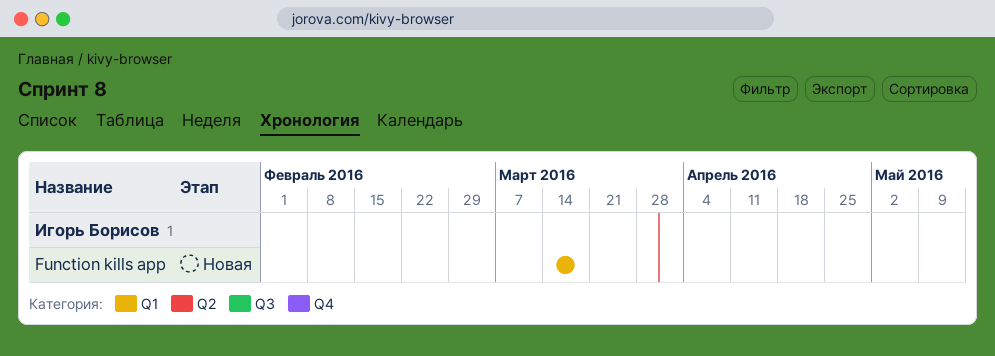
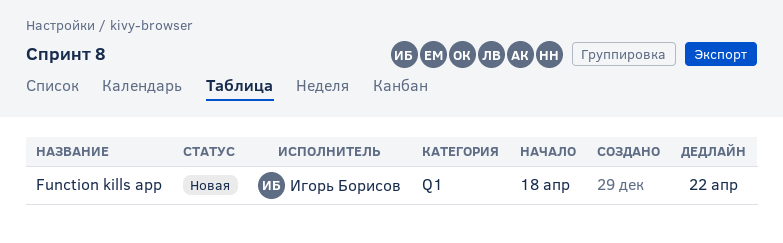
Function kills app, start: Mar 14 -> Apr 18
Function kills app, due: Mar 18 -> Apr 22

